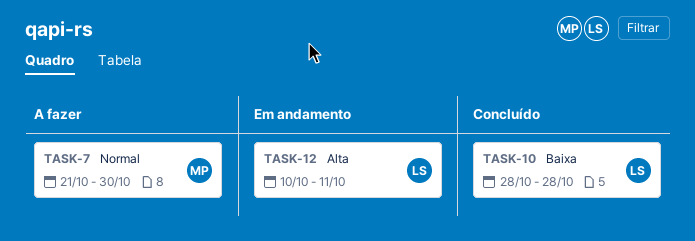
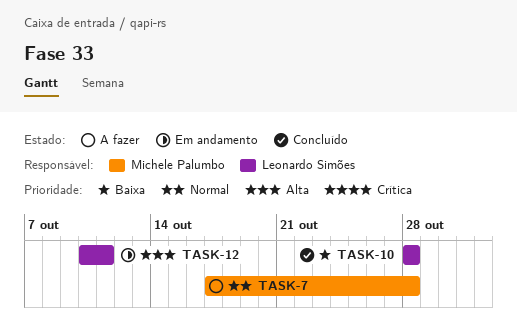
TASK-7, start: Oct 21 -> Oct 17
TASK-7, due: Oct 30 -> Oct 28

